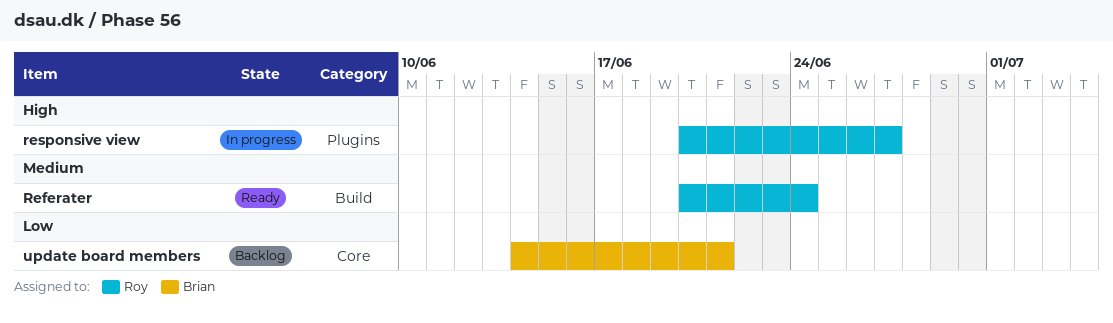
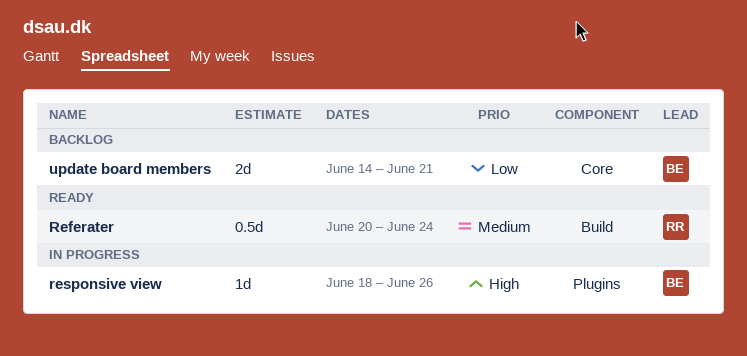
responsive view, owner: Roy -> Brian
responsive view, start: Jun 20 -> Jun 18
responsive view, due: Jun 27 -> Jun 26

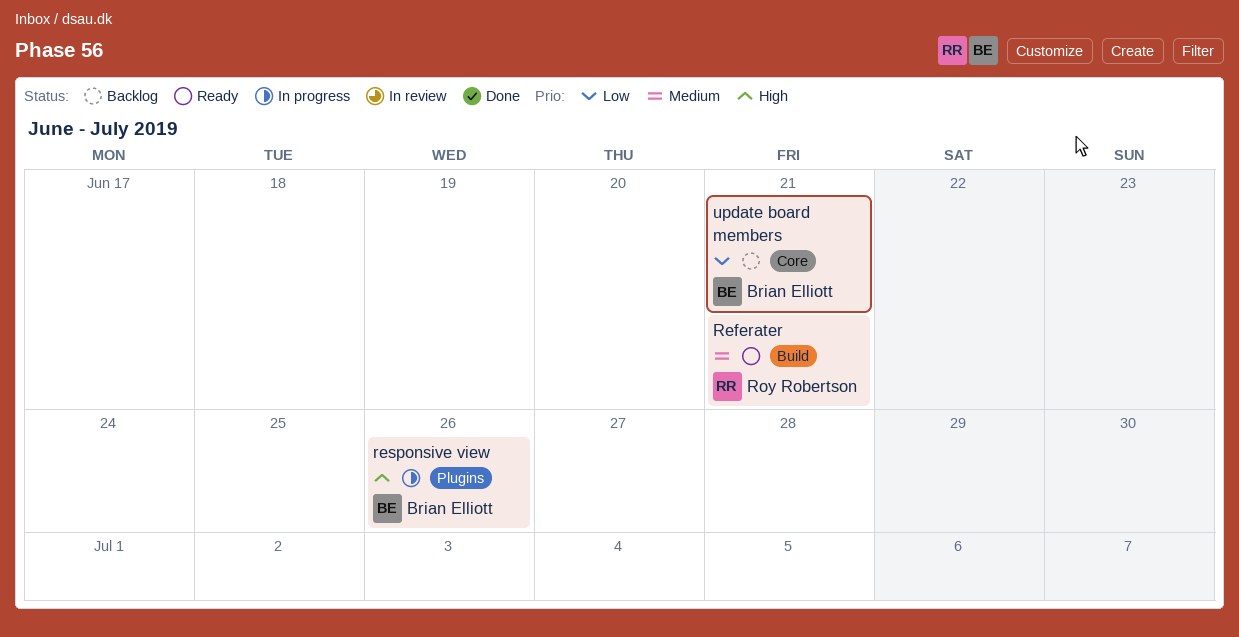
Referater, due: Jun 24 -> Jun 21

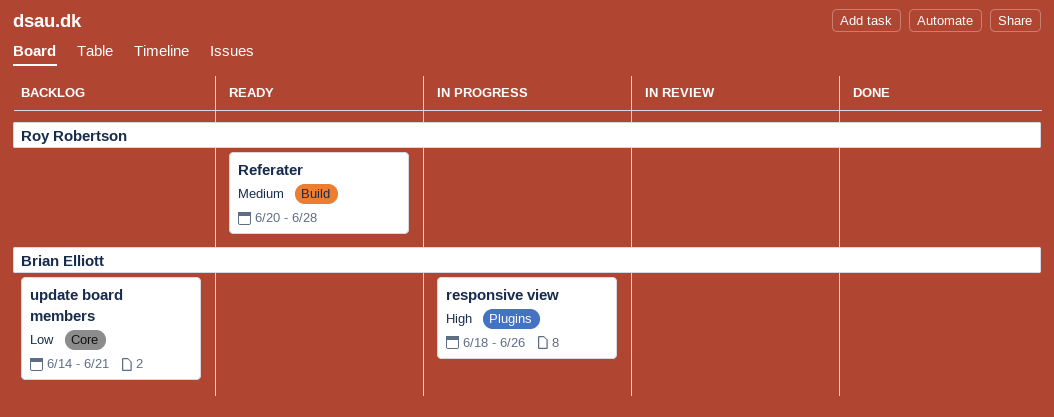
Referater, due: Jun 21 -> Jun 28

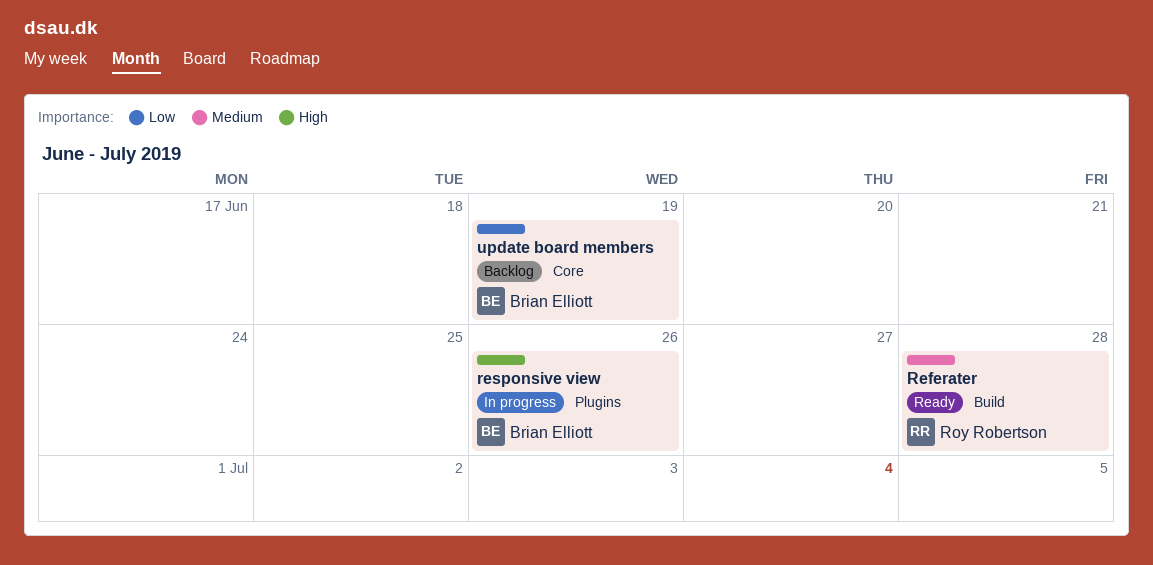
update board members, due: Jun 21 -> Jun 19

